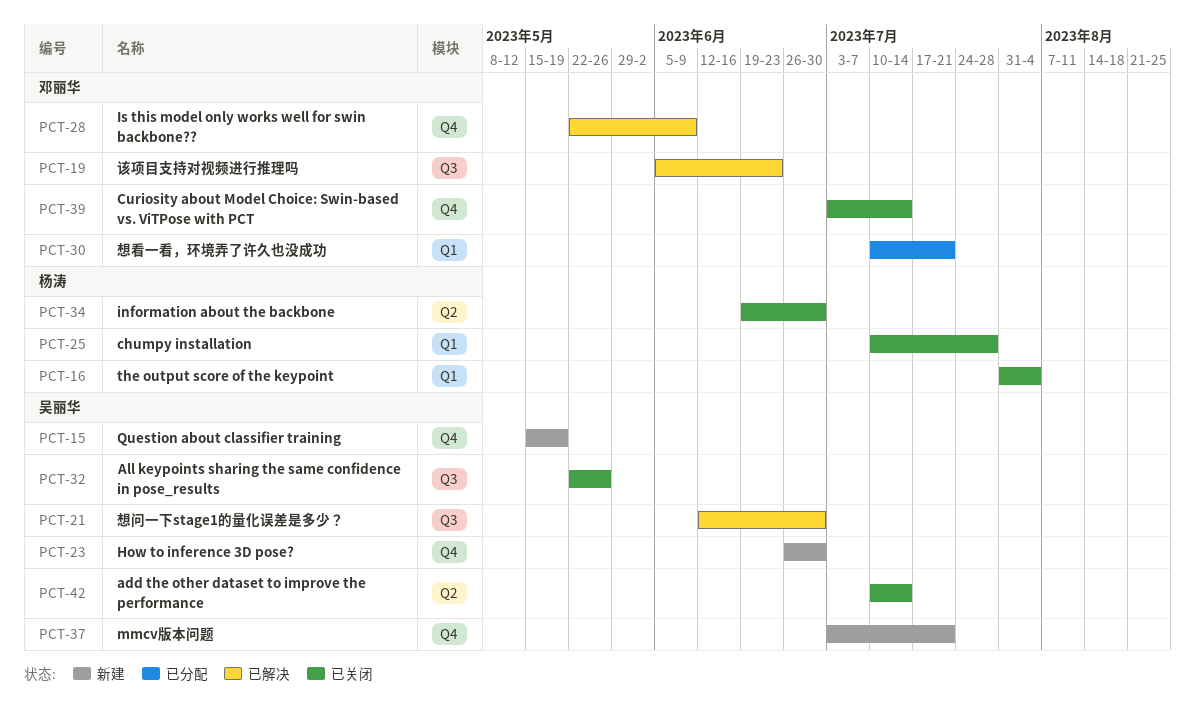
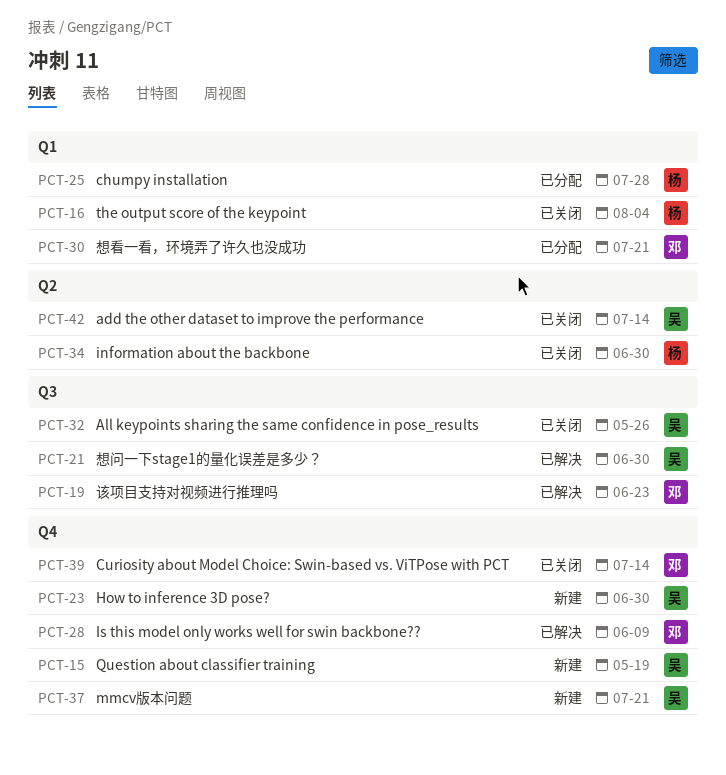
PCT-25, status: 已关闭 -> 已分配

